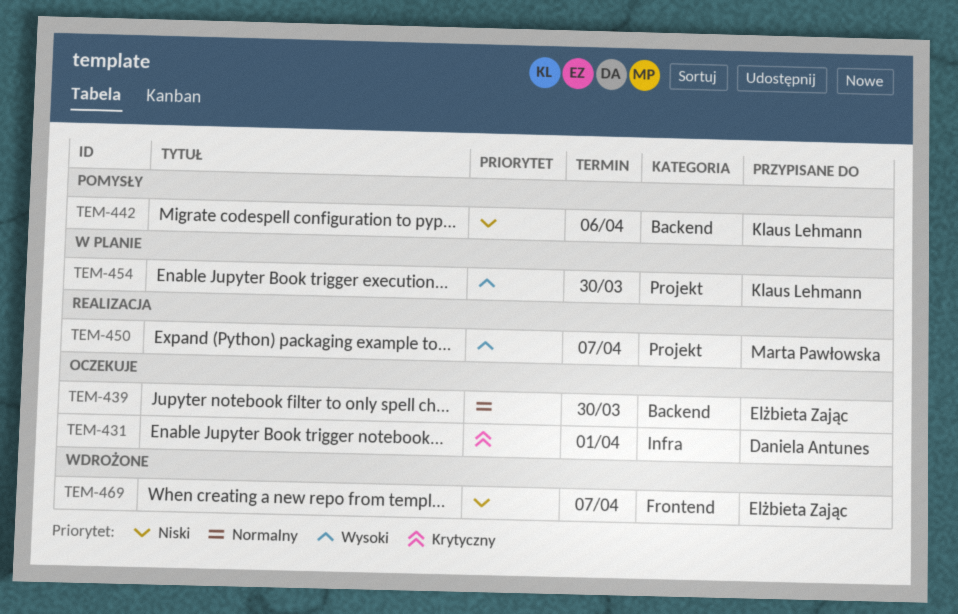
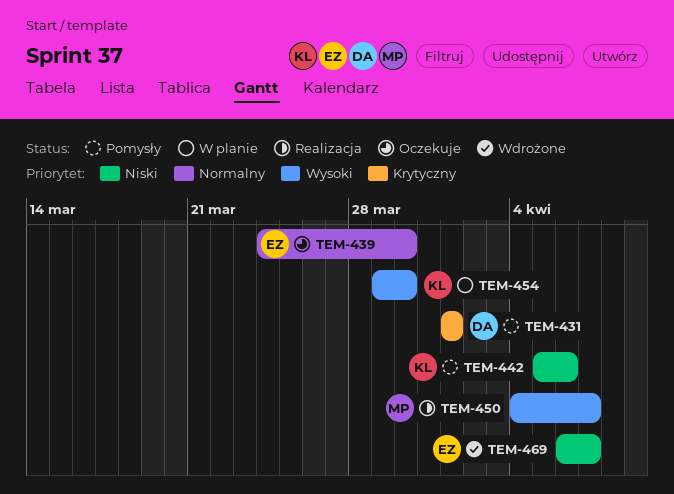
TEM-431, status: Oczekuje -> Pomysły

